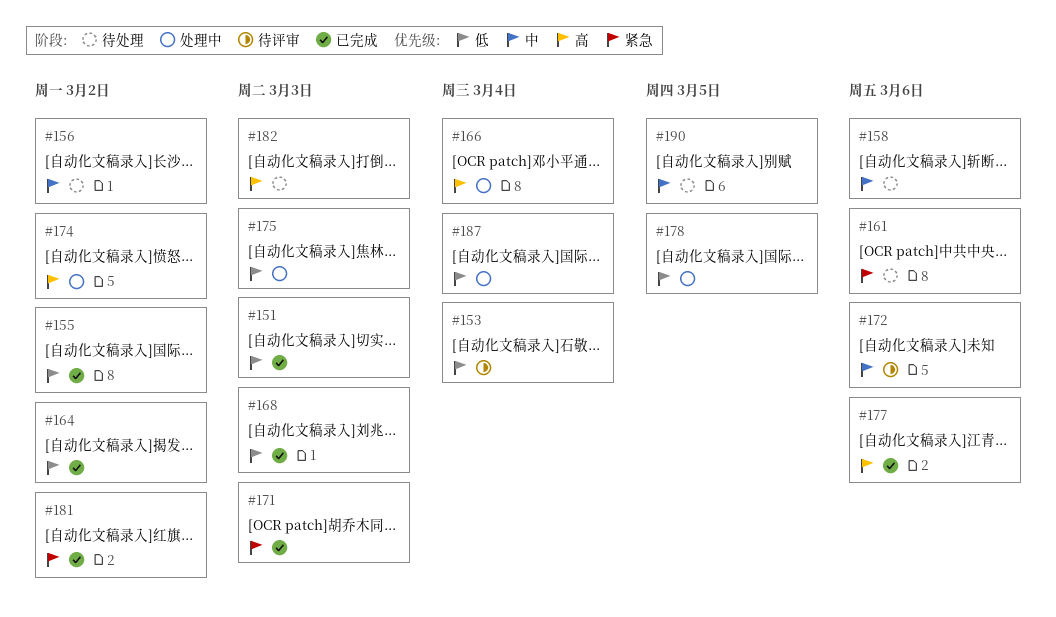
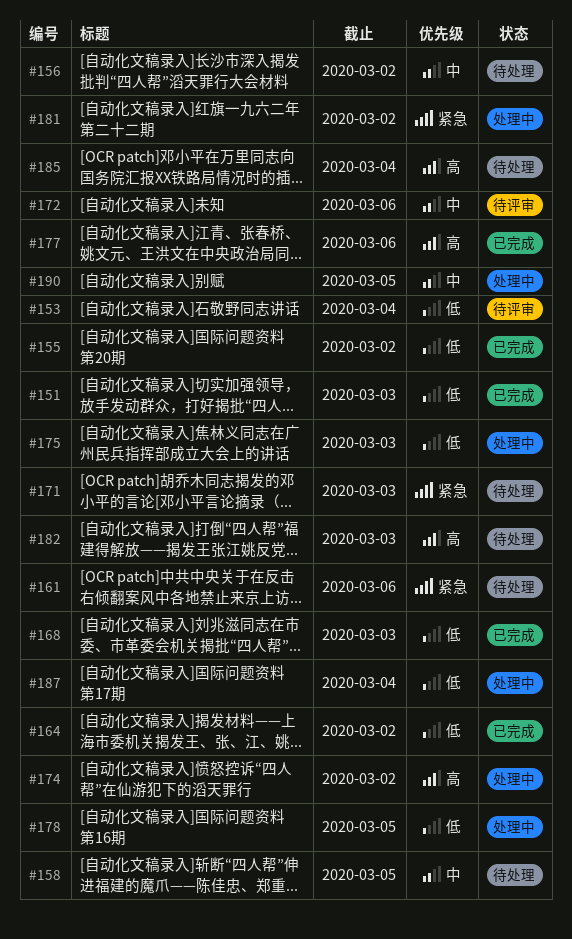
#158, due: Mar 6 -> Mar 5
#166: present -> none
#171, status: 已完成 -> 待处理
#181, status: 已完成 -> 处理中
#185: none -> present
#190, status: 待处理 -> 处理中

